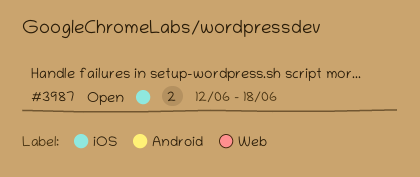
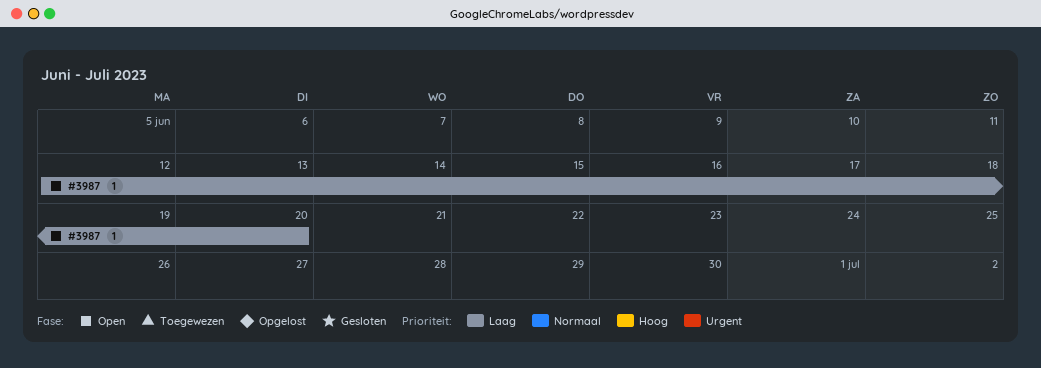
#3987, estimate: 2 -> 1
#3987, due: Jun 18 -> Jun 20

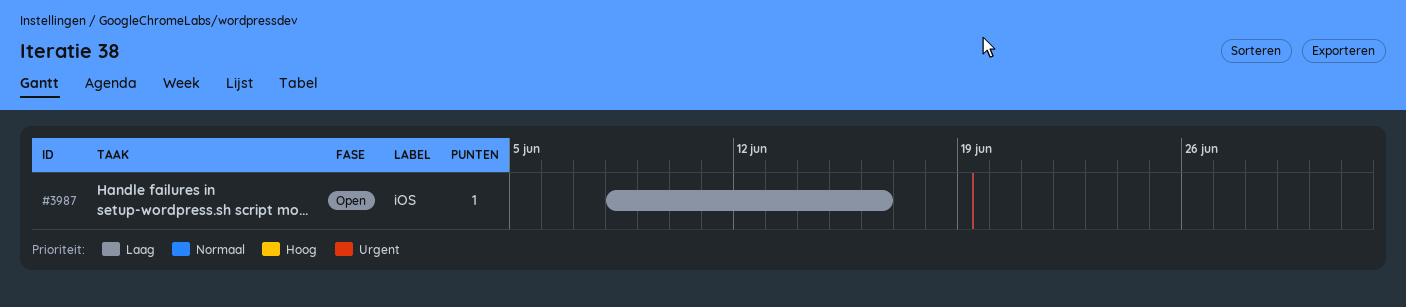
#3987, start: Jun 12 -> Jun 8
#3987, due: Jun 20 -> Jun 16

